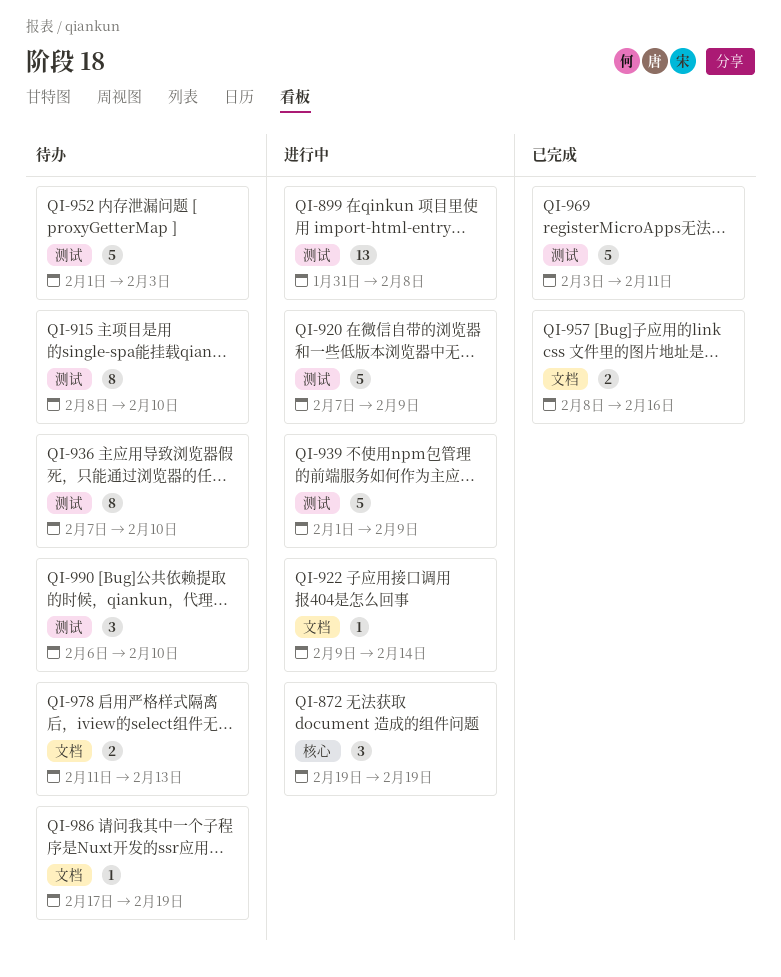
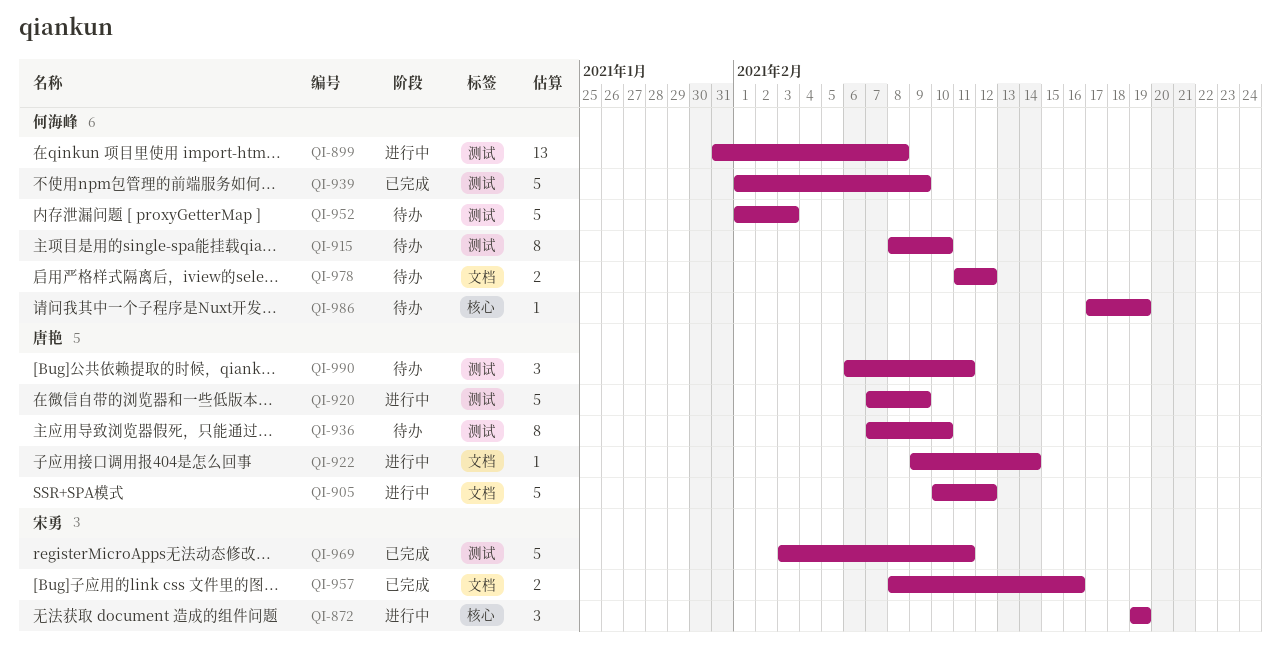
QI-905: none -> present
QI-939, status: 进行中 -> 已完成
QI-978, due: Feb 13 -> Feb 12
QI-986, label: 文档 -> 核心
QI-990, due: Feb 10 -> Feb 11

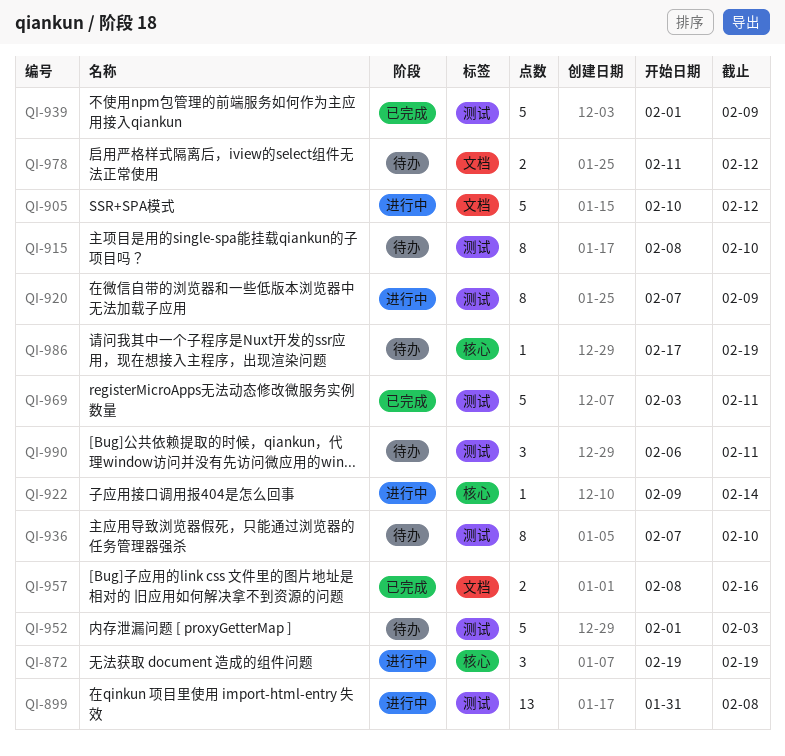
QI-920, estimate: 5 -> 8
QI-922, label: 文档 -> 核心

